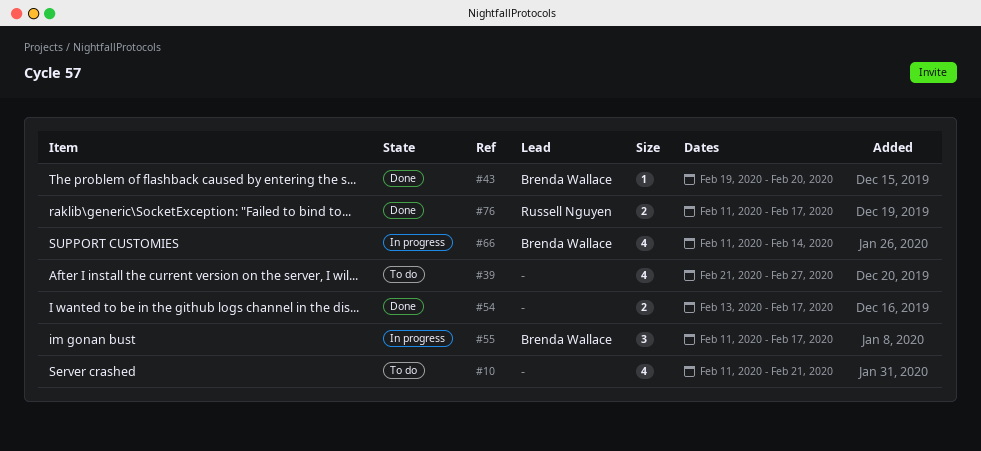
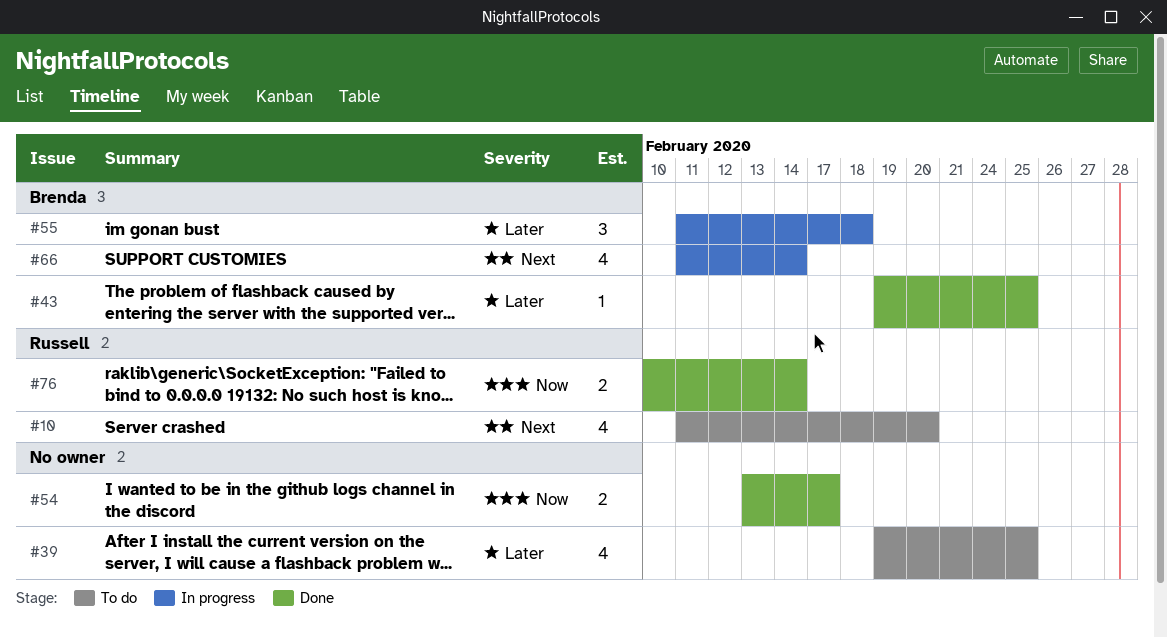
#10, owner: none -> Russell Nguyen
#10, due: Feb 21 -> Feb 20
#39, start: Feb 21 -> Feb 19
#39, due: Feb 27 -> Feb 25
#43, due: Feb 20 -> Feb 25
#55, due: Feb 17 -> Feb 18
#76, start: Feb 11 -> Feb 10
#76, due: Feb 17 -> Feb 14

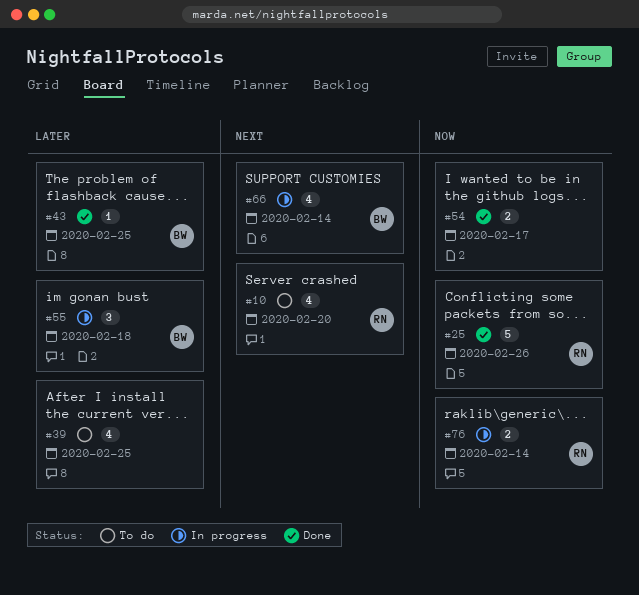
#25: none -> present
#76, status: Done -> In progress

